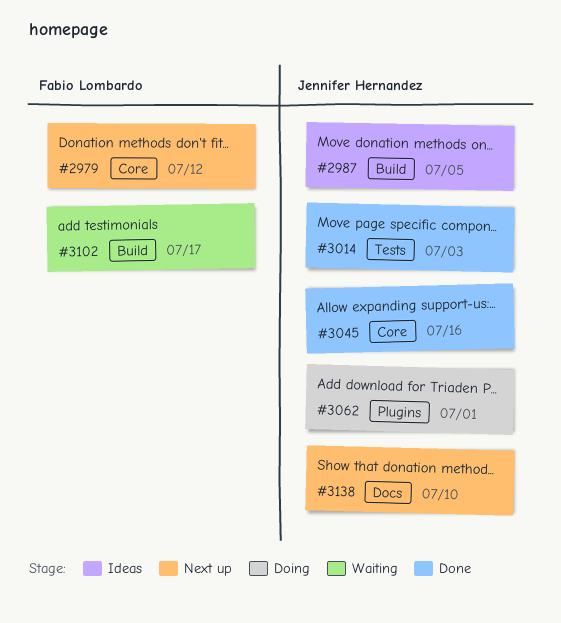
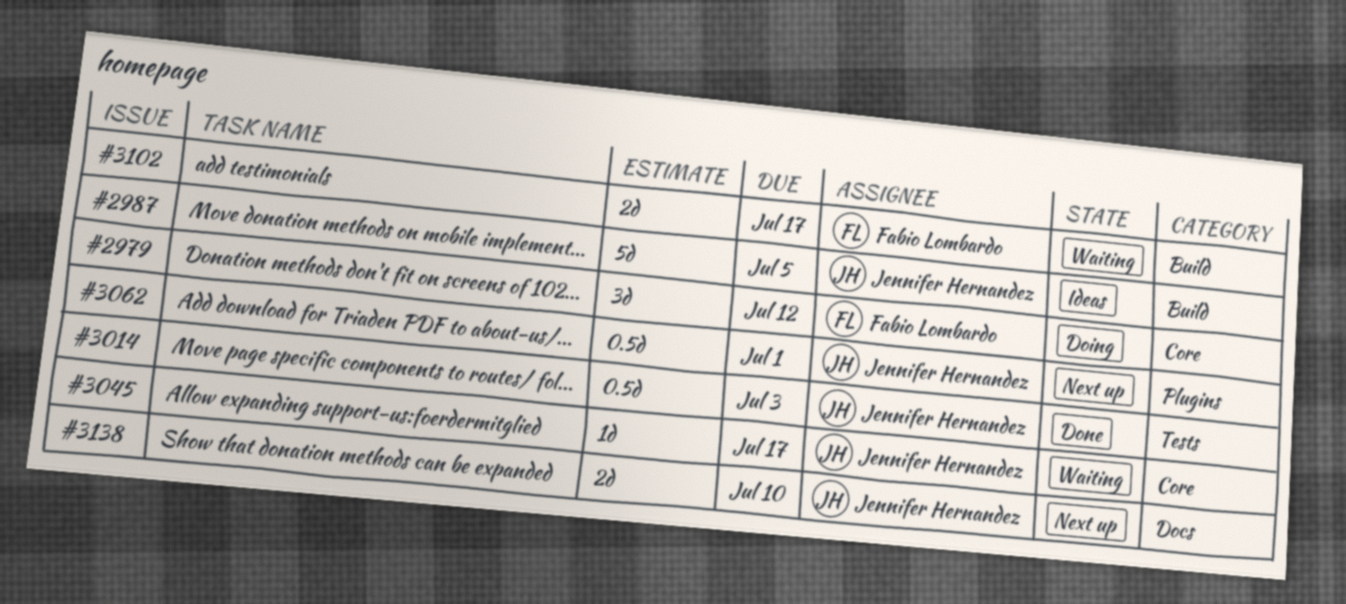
#2979, status: Next up -> Doing
#3045, status: Done -> Waiting
#3045, due: Jul 16 -> Jul 17
#3062, status: Doing -> Next up

